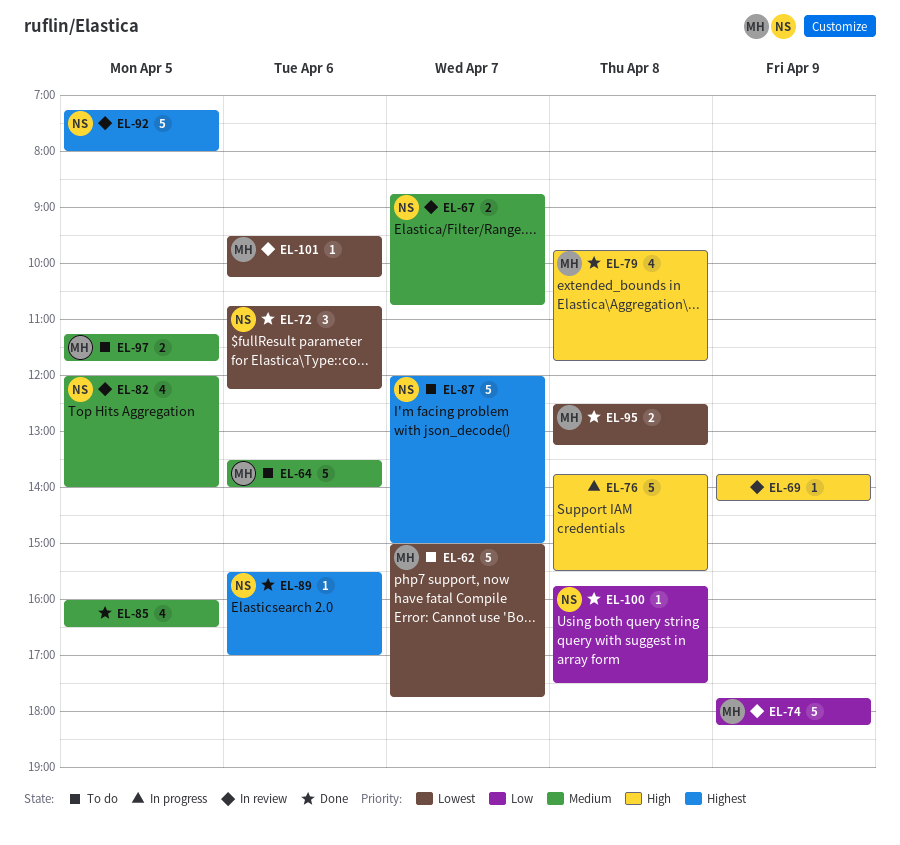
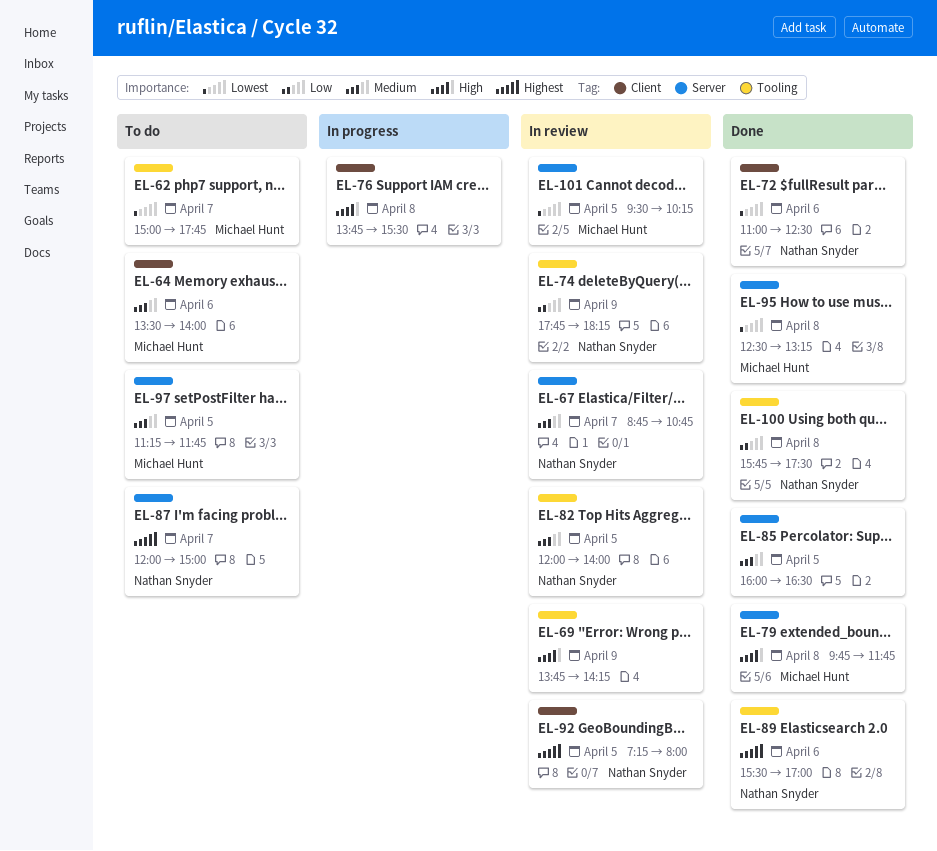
EL-72, begins: 10:45 -> 11:00
EL-72, ends: 12:15 -> 12:30
EL-74, owner: Michael Hunt -> Nathan Snyder
EL-101, day: Apr 6 -> Apr 5

